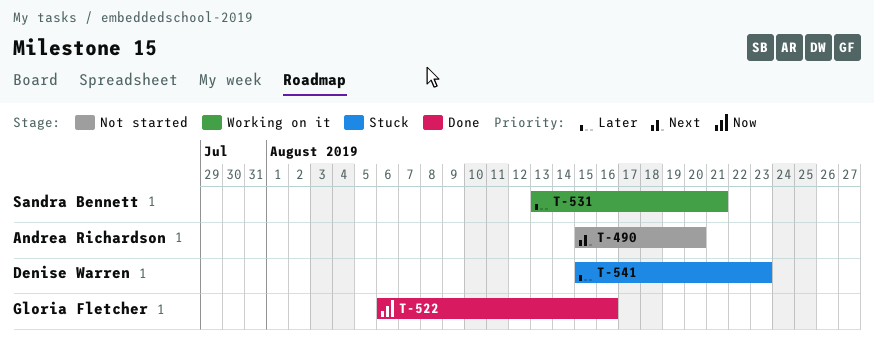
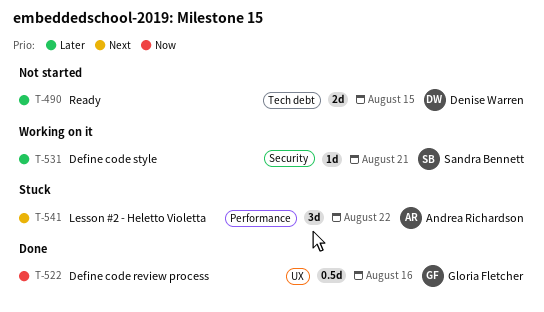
T-490, owner: Andrea Richardson -> Denise Warren
T-490, priority: Next -> Later
T-490, due: Aug 20 -> Aug 15
T-541, owner: Denise Warren -> Andrea Richardson
T-541, priority: Later -> Next
T-541, due: Aug 23 -> Aug 22

